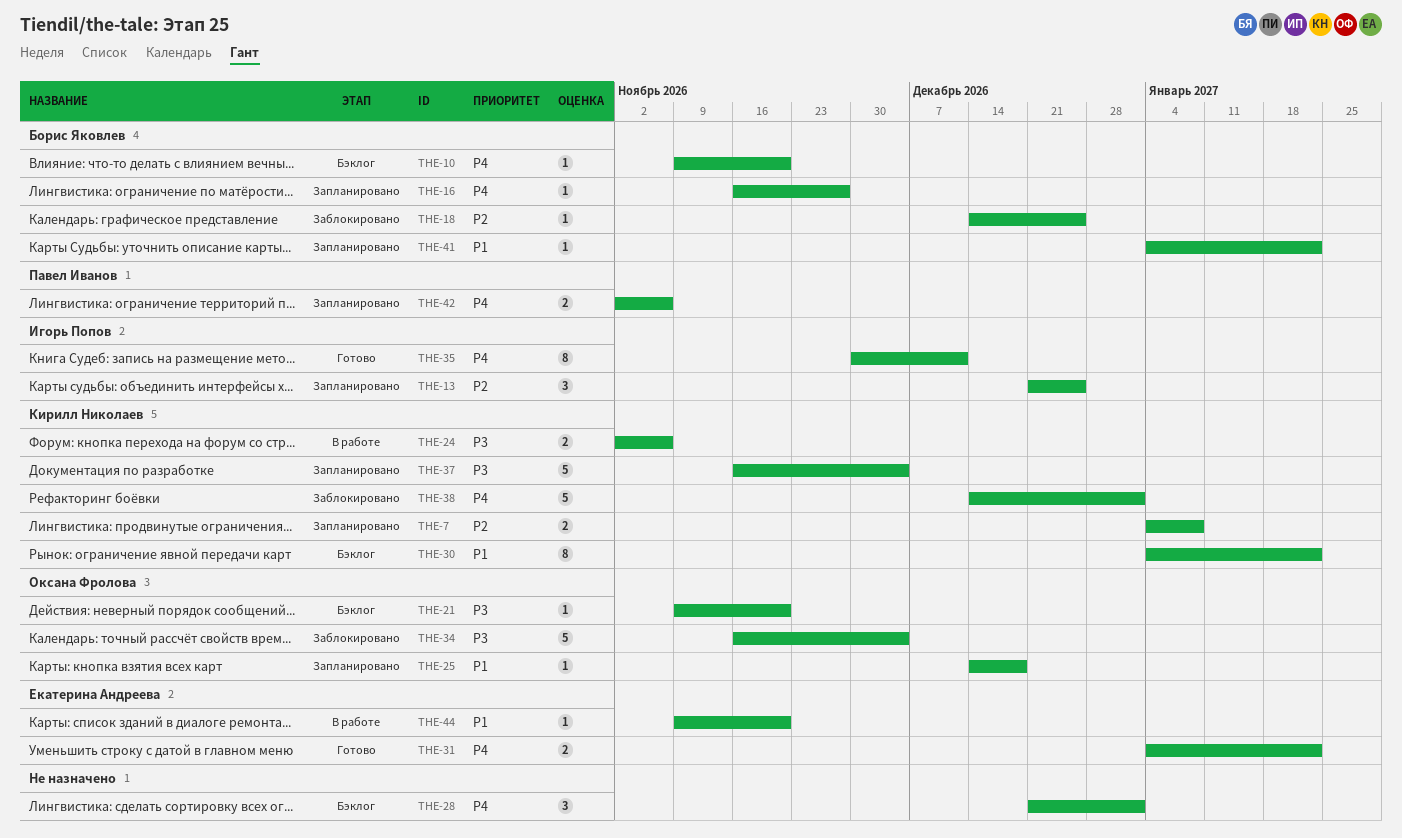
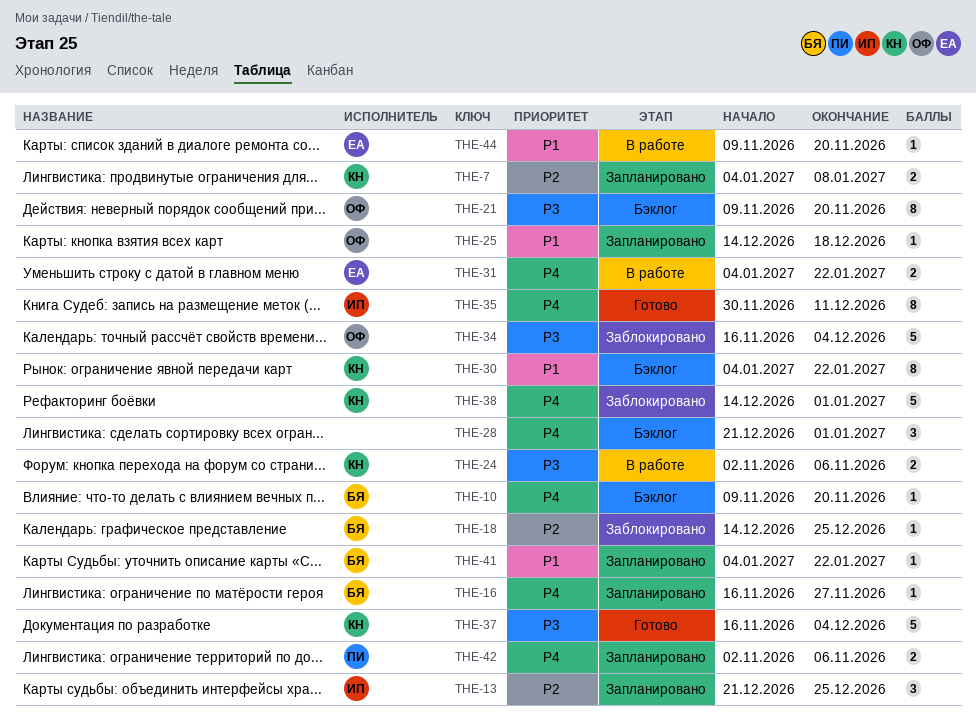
THE-21, estimate: 1 -> 8
THE-31, status: Готово -> В работе
THE-37, status: Запланировано -> Готово

